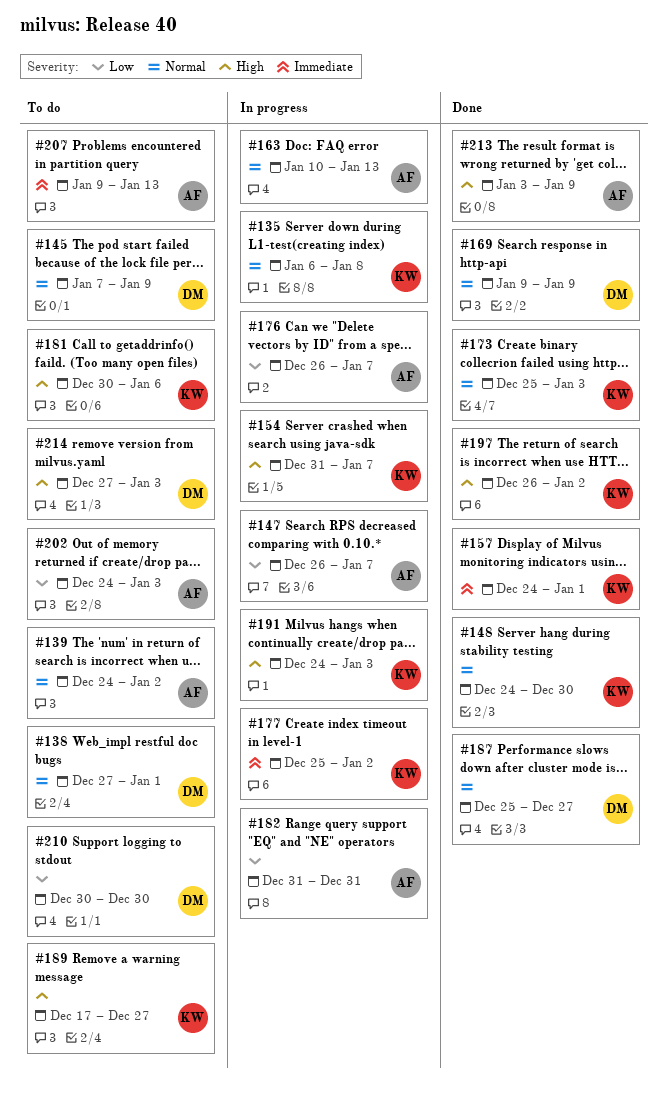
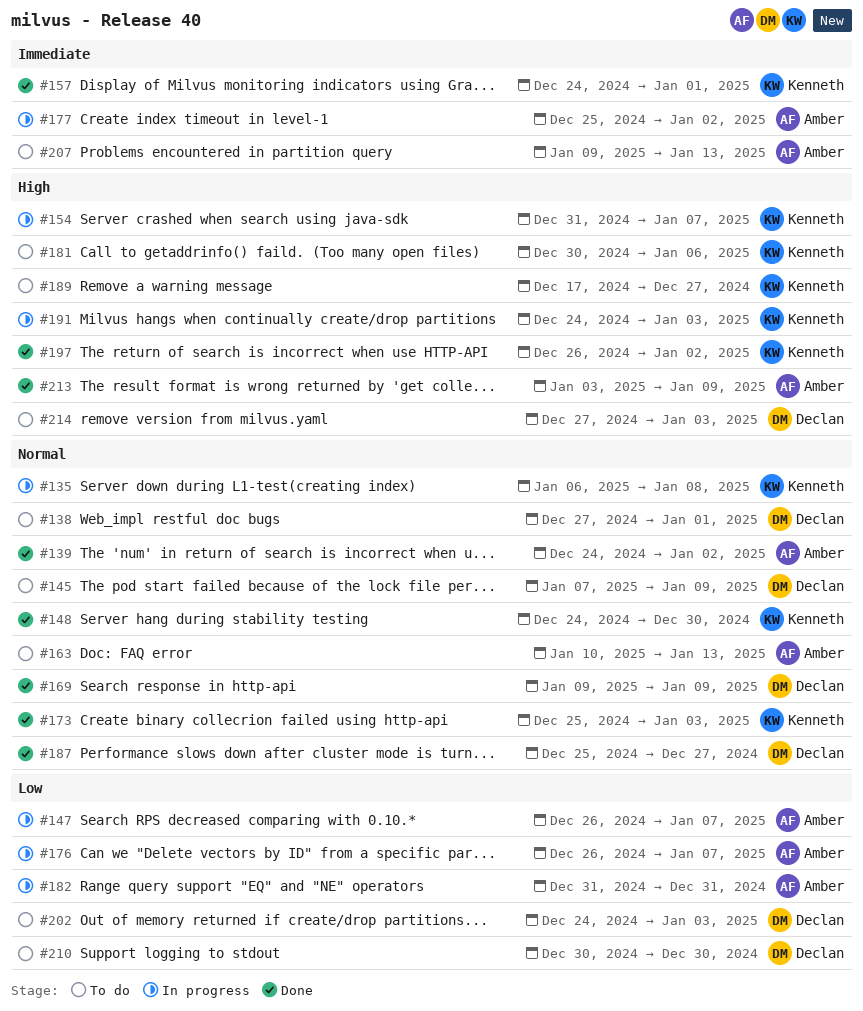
#139, status: To do -> Done
#163, status: In progress -> To do
#177, owner: Kenneth -> Amber
#202, owner: Amber -> Declan

